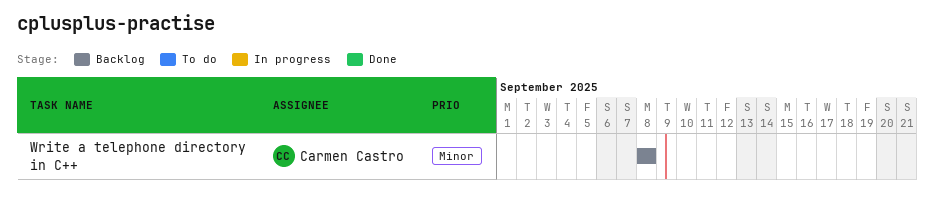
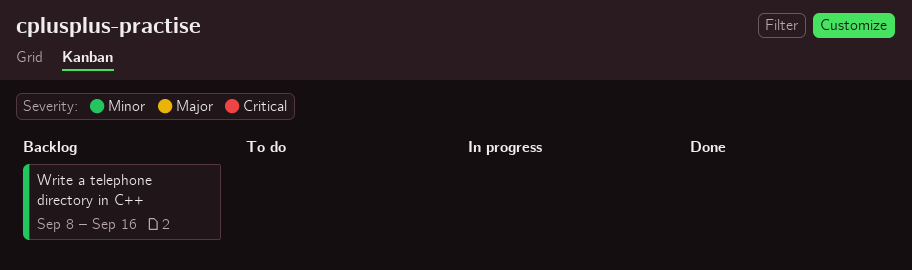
Write a telephone directory in C++, due: Sep 8 -> Sep 16

